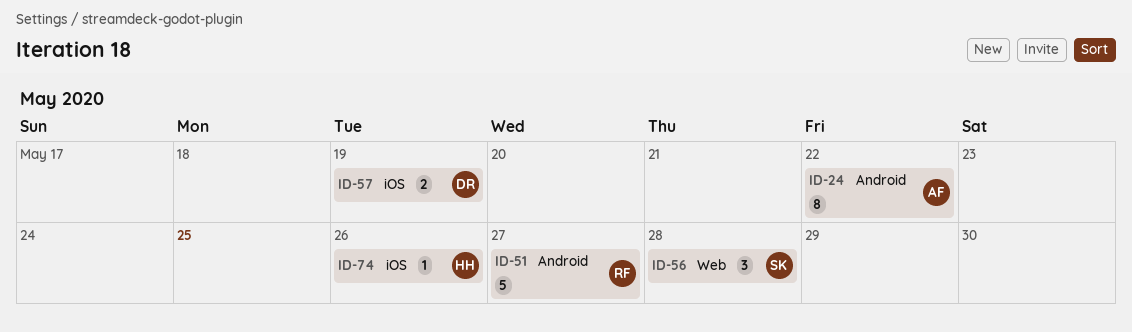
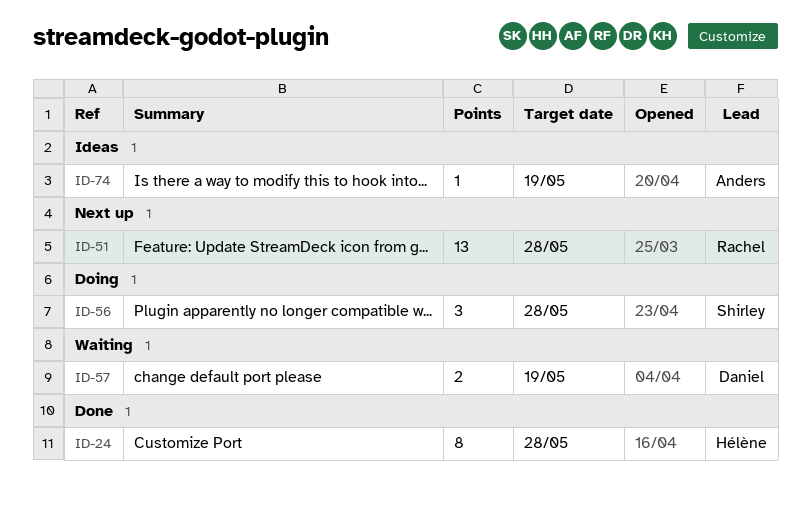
ID-24, owner: Anders -> Hélène
ID-24, due: May 22 -> May 28
ID-51, estimate: 5 -> 13
ID-51, due: May 27 -> May 28
ID-74, owner: Hélène -> Anders
ID-74, due: May 26 -> May 19

